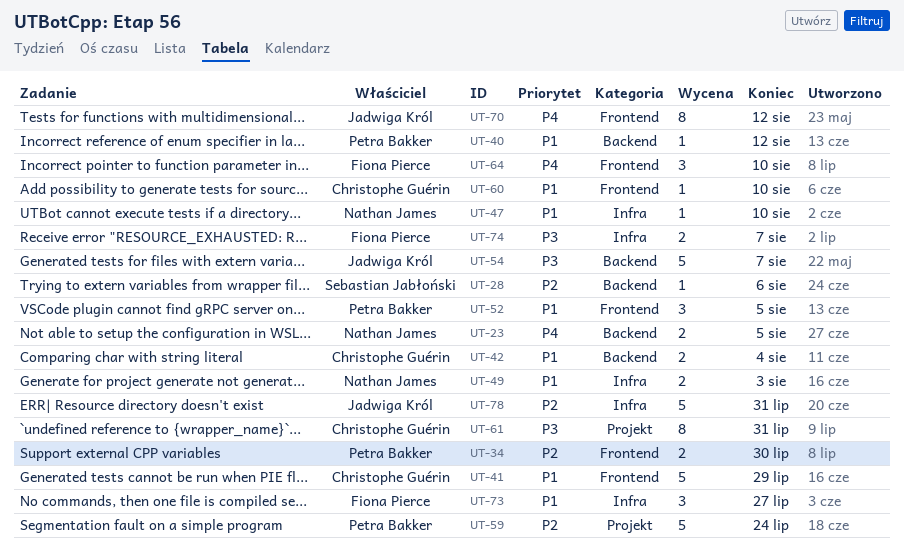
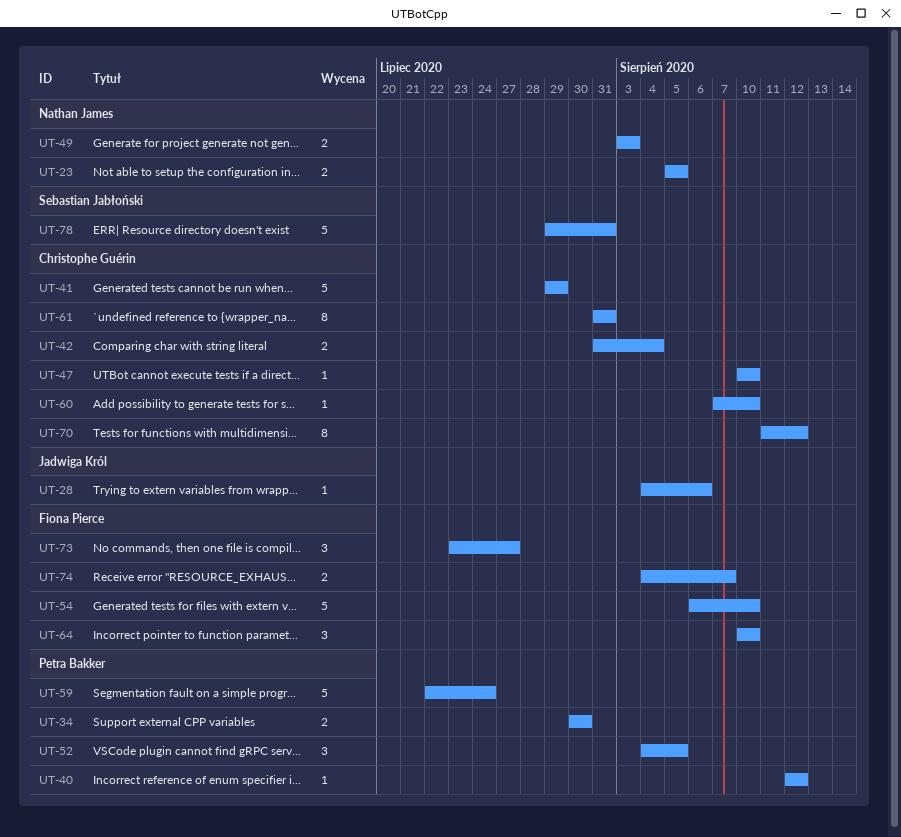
UT-28, owner: Sebastian Jabłoński -> Jadwiga Król
UT-47, owner: Nathan James -> Christophe Guérin
UT-54, owner: Jadwiga Król -> Fiona Pierce
UT-54, due: Aug 7 -> Aug 10
UT-70, owner: Jadwiga Król -> Christophe Guérin
UT-78, owner: Jadwiga Król -> Sebastian Jabłoński

